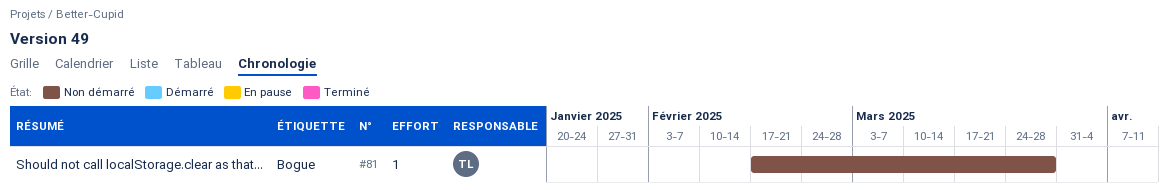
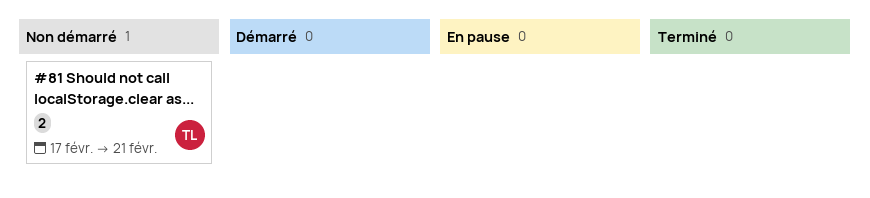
#81, estimate: 1 -> 2
#81, due: Mar 28 -> Feb 21

